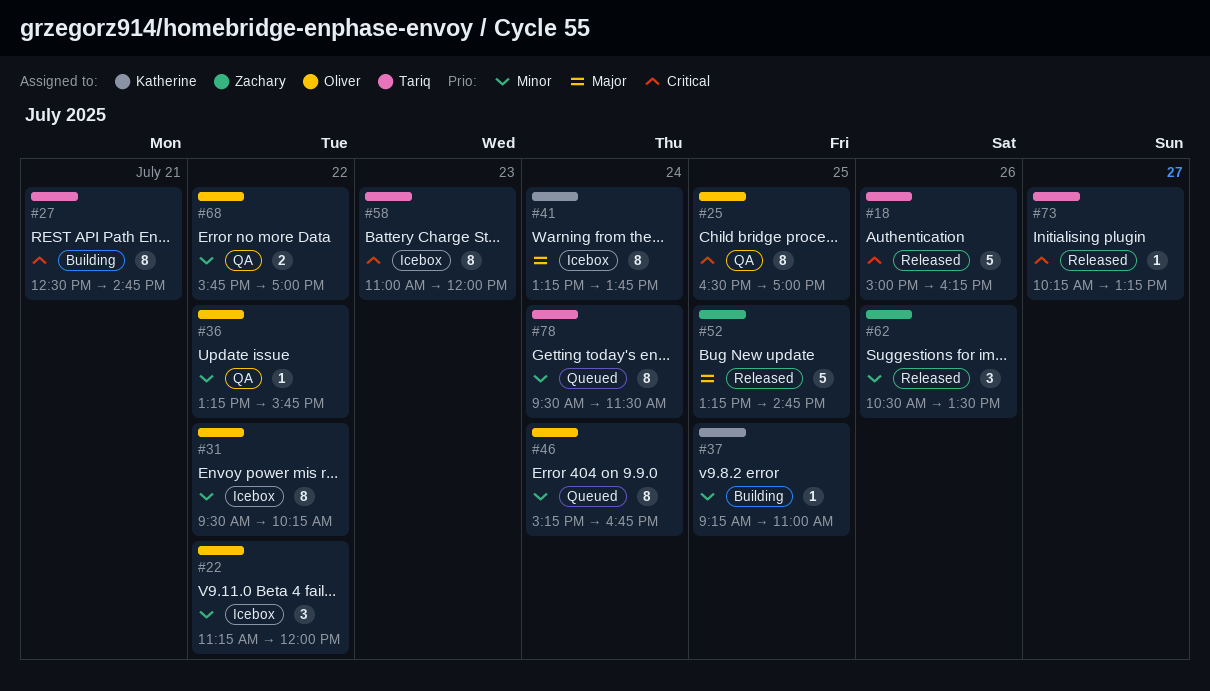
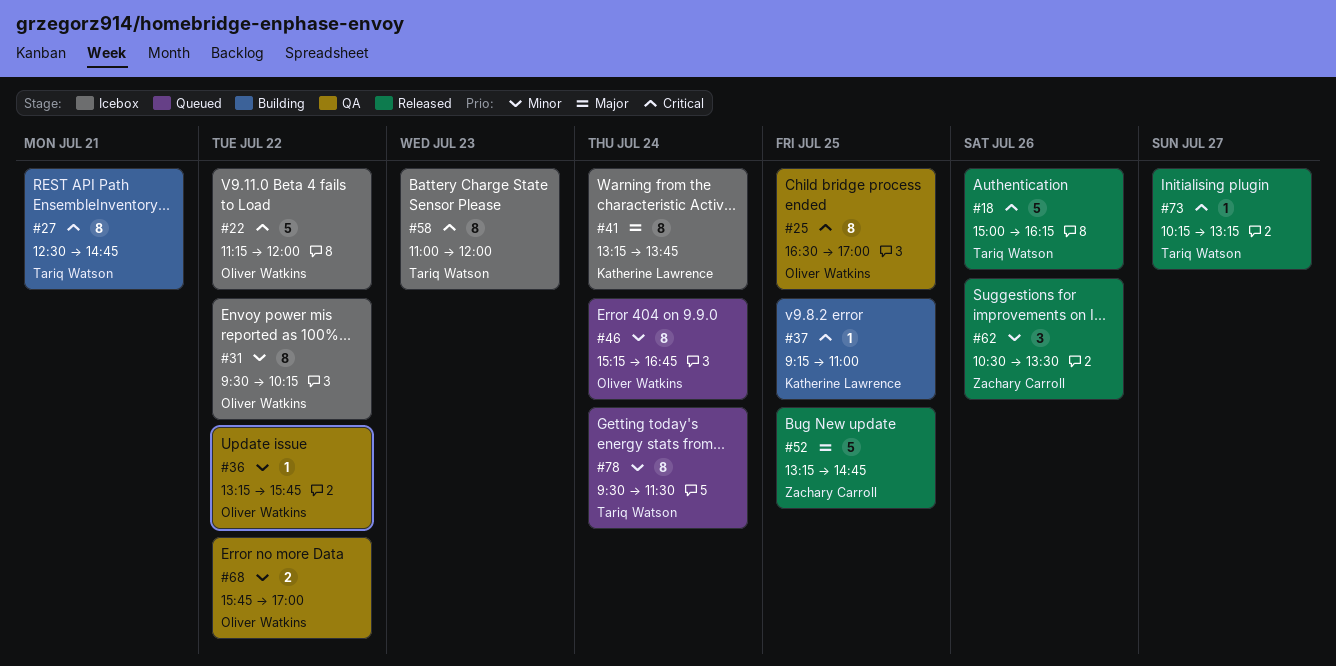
#22, priority: Minor -> Critical
#22, estimate: 3 -> 5
#37, priority: Minor -> Critical

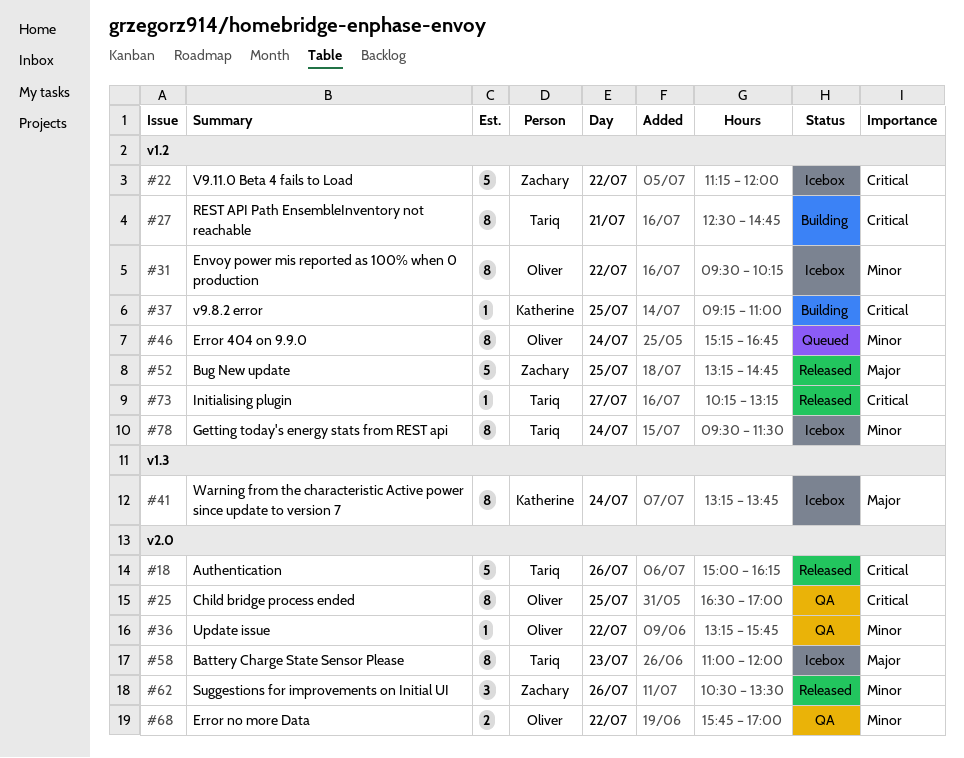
#22, owner: Oliver Watkins -> Zachary Carroll
#58, priority: Critical -> Major
#78, status: Queued -> Icebox

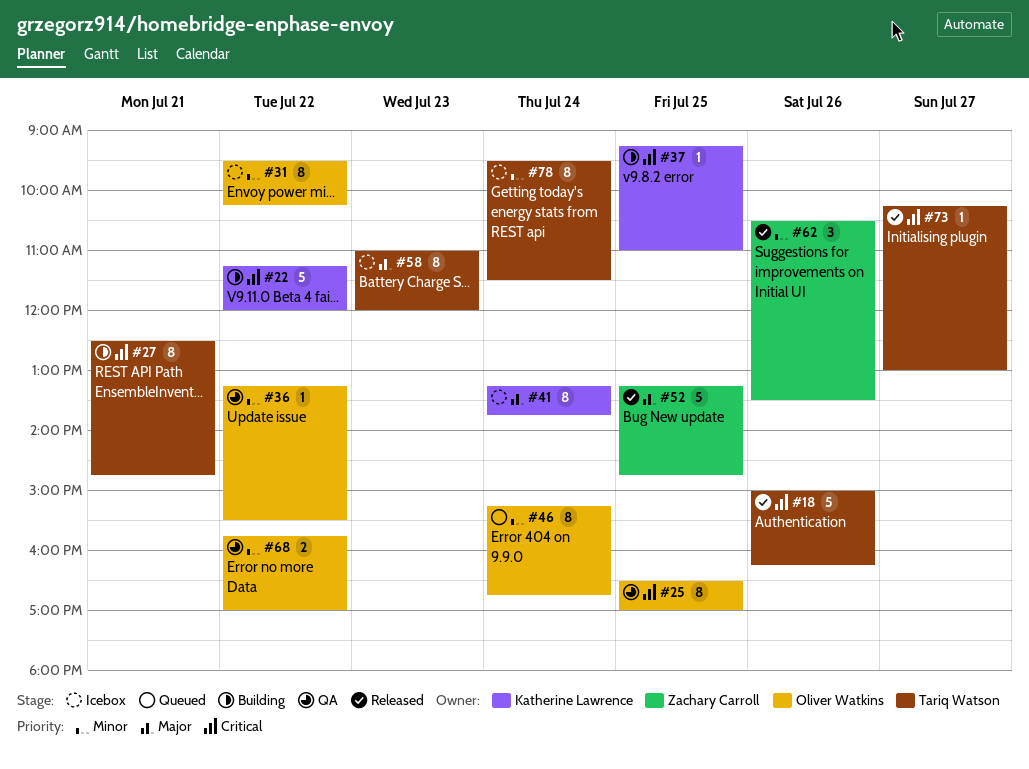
#22, status: Icebox -> Building
#22, owner: Zachary Carroll -> Katherine Lawrence
#36, ends: 15:45 -> 15:30
#73, ends: 13:15 -> 13:00

